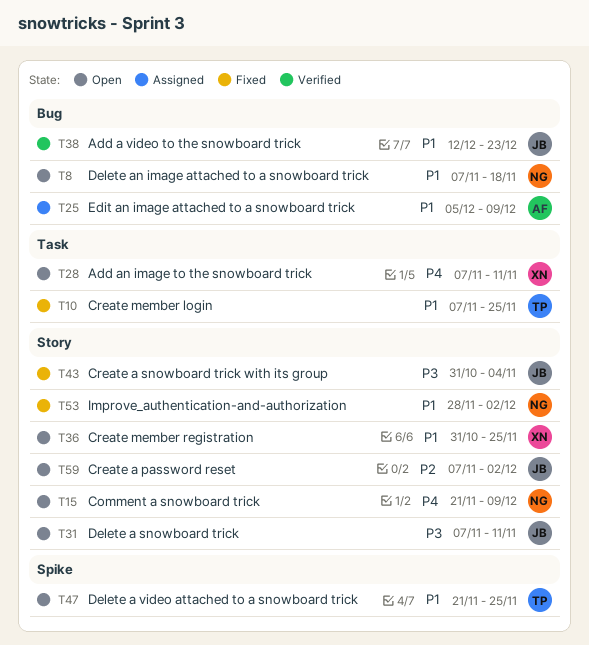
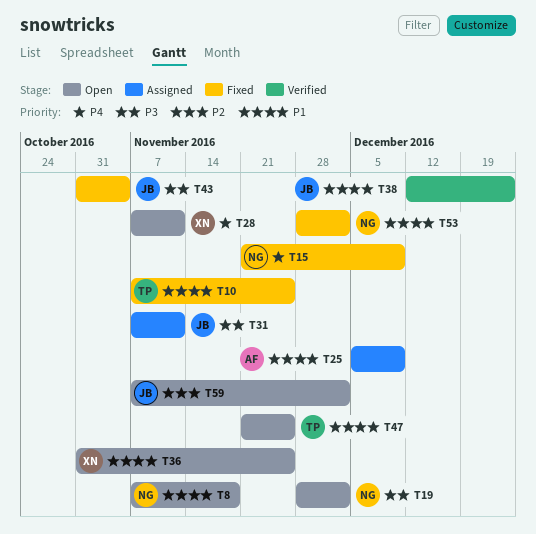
T15, status: Open -> Fixed
T19: none -> present
T31, status: Open -> Assigned

